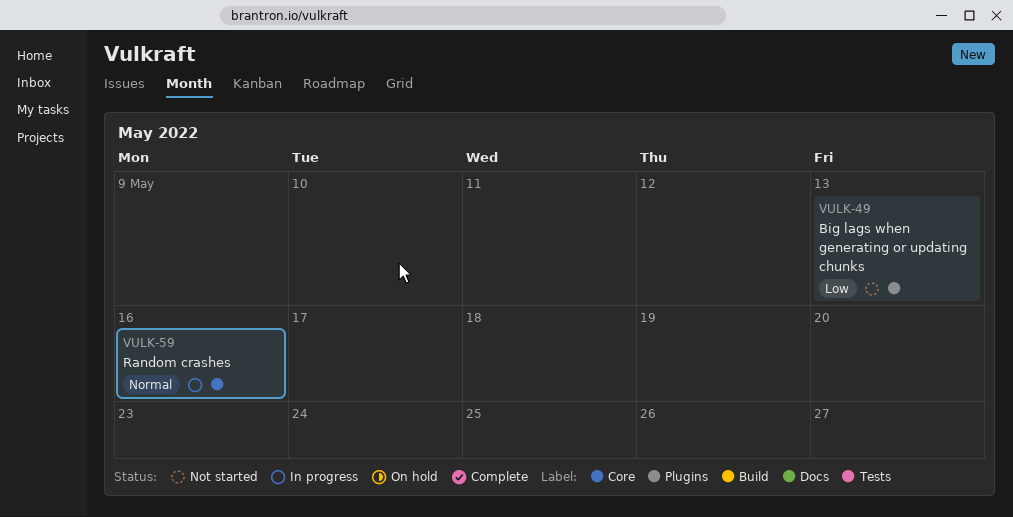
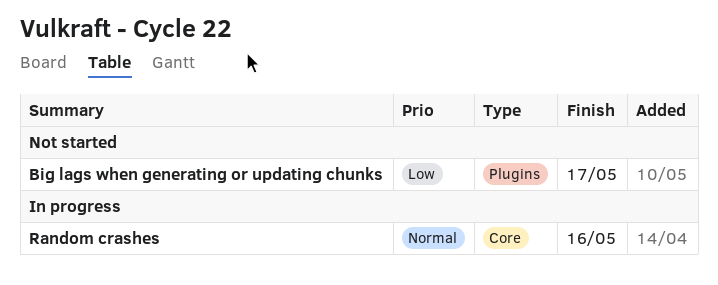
Big lags when generating or updating chunks, due: May 13 -> May 17

